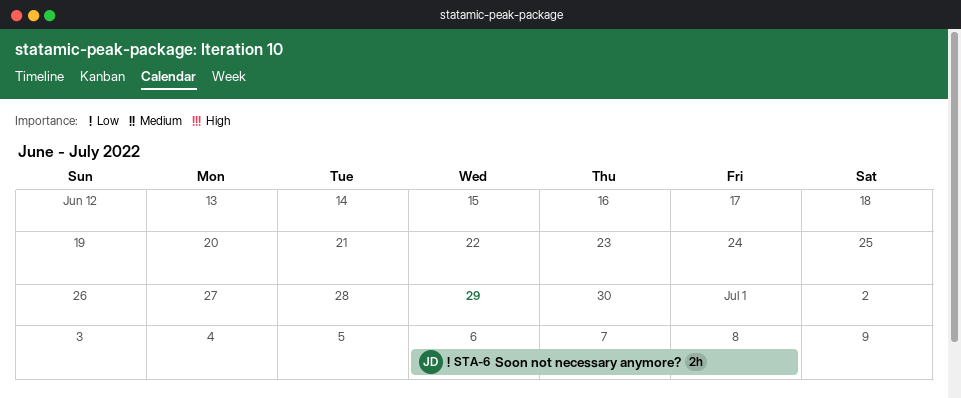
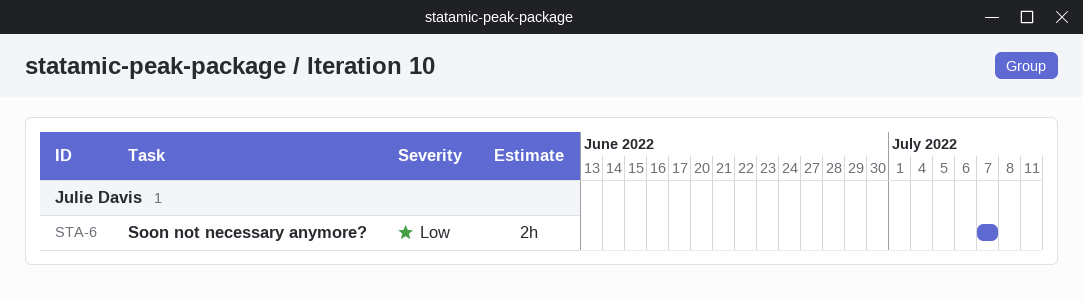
STA-6, start: Jul 6 -> Jul 7
STA-6, due: Jul 8 -> Jul 7

